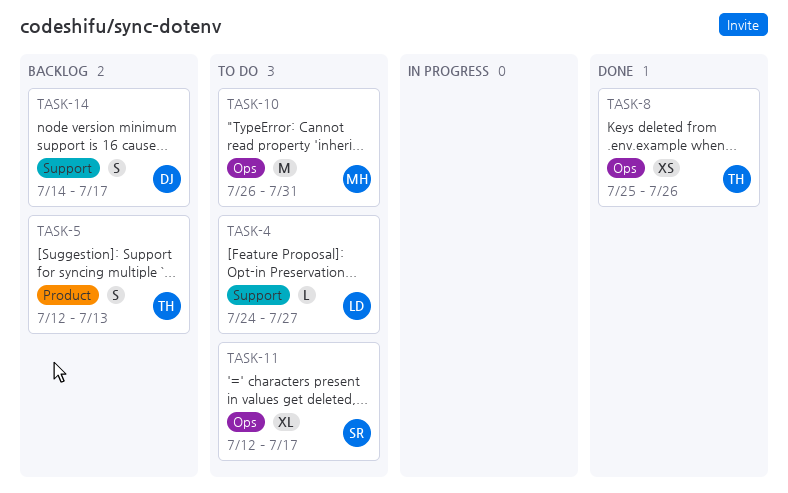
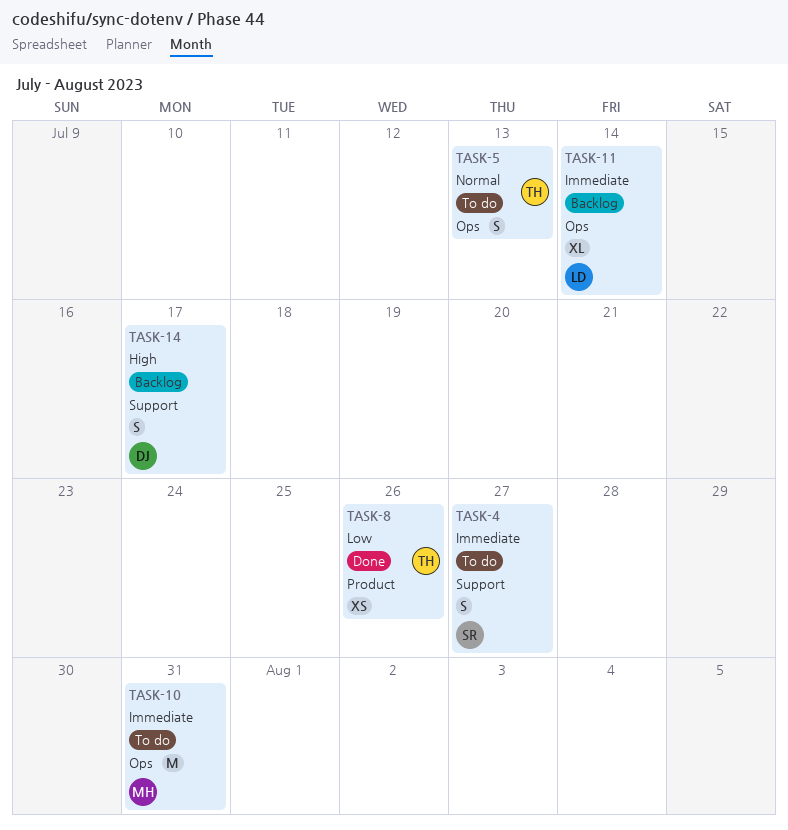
TASK-4, owner: LD -> SR
TASK-4, estimate: L -> S
TASK-5, status: Backlog -> To do
TASK-5, label: Product -> Ops
TASK-8, label: Ops -> Product
TASK-11, status: To do -> Backlog
TASK-11, owner: SR -> LD
TASK-11, due: Jul 17 -> Jul 14

